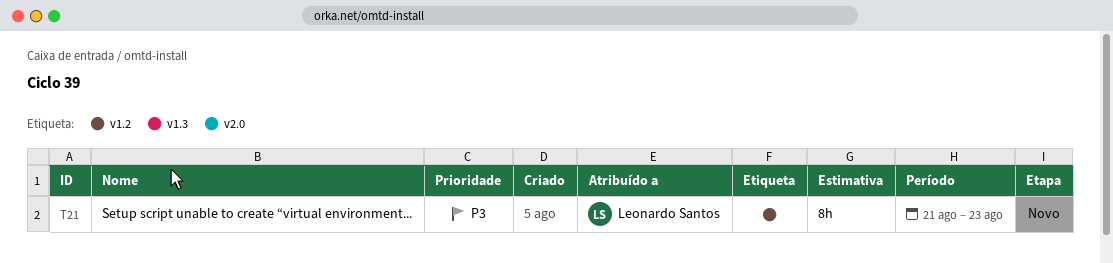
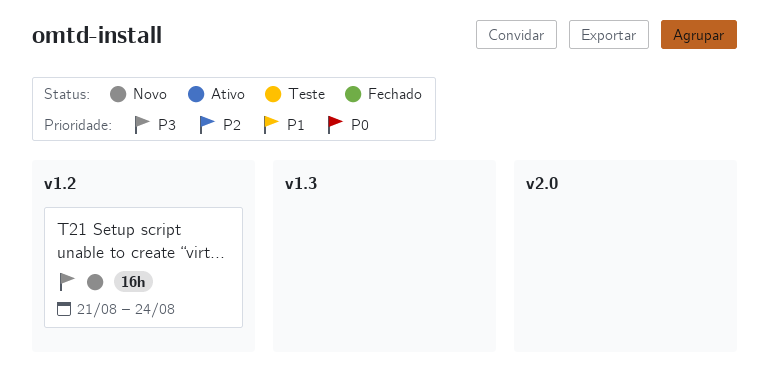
T21, estimate: 8h -> 16h
T21, due: Aug 23 -> Aug 24

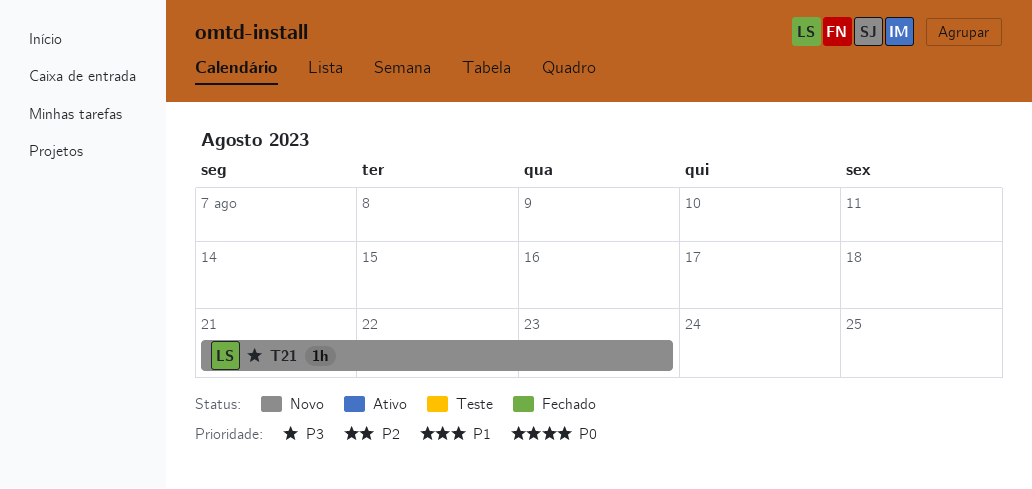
T21, estimate: 16h -> 1h
T21, due: Aug 24 -> Aug 23

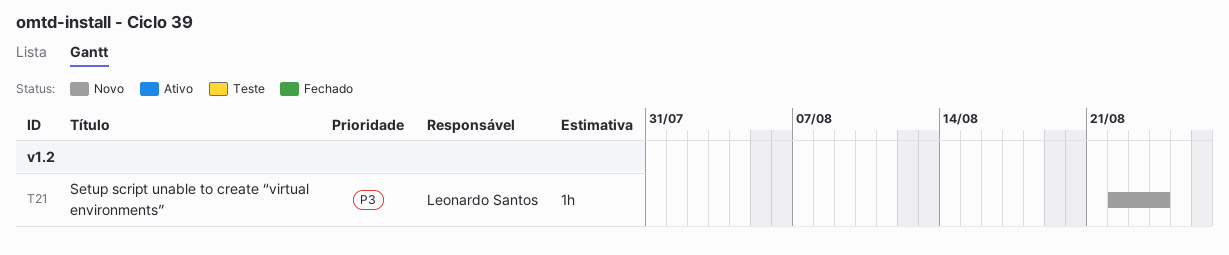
T21, start: Aug 21 -> Aug 22
T21, due: Aug 23 -> Aug 24

